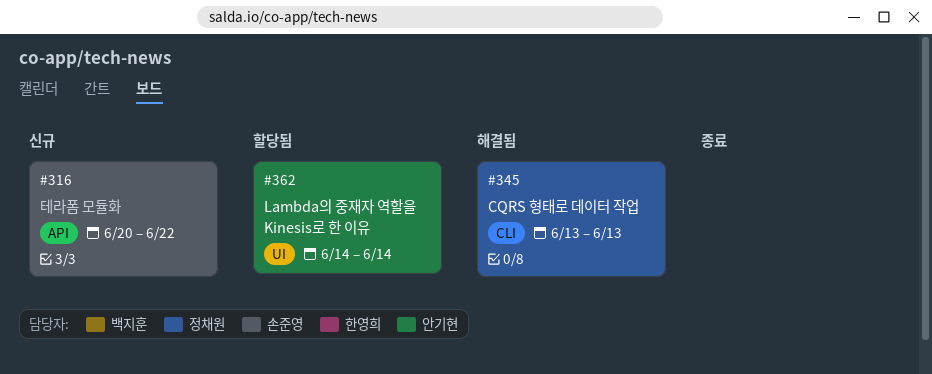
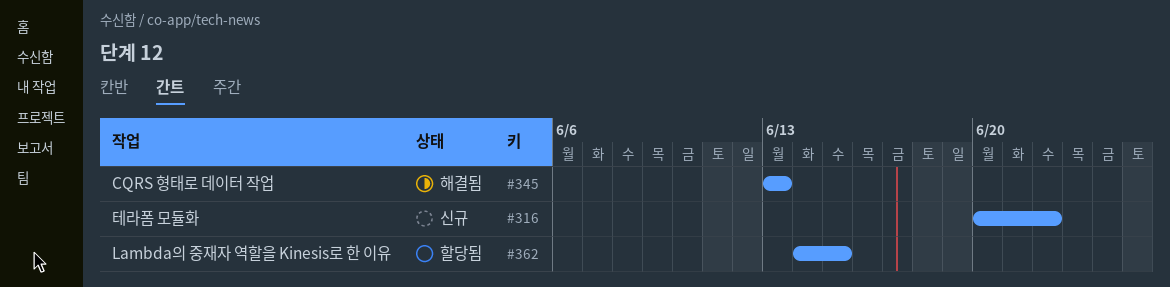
#362, due: Jun 14 -> Jun 15

